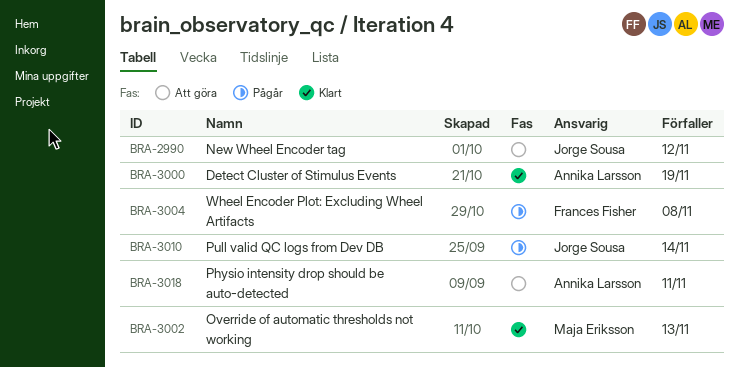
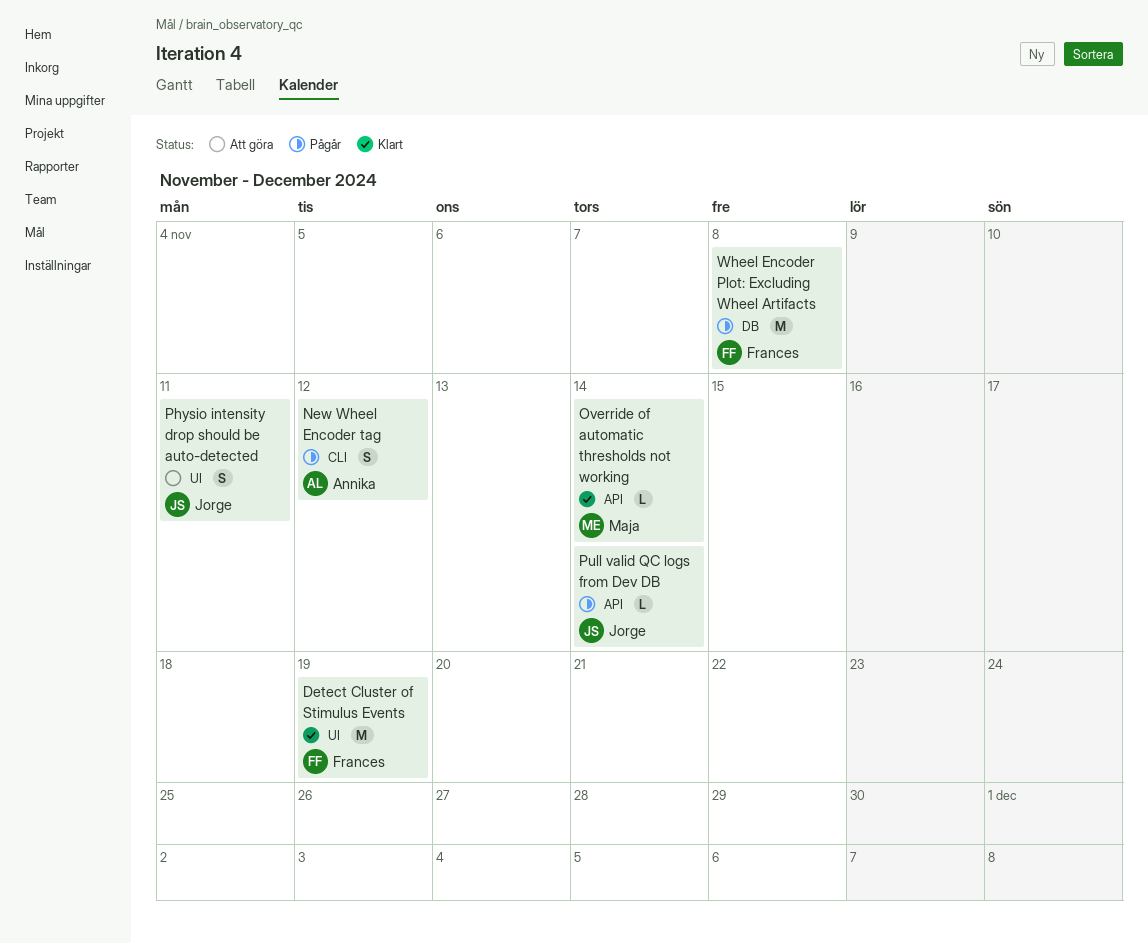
Detect Cluster of Stimulus Events, owner: Annika Larsson -> Frances Fisher
New Wheel Encoder tag, status: Att göra -> Pågår
New Wheel Encoder tag, owner: Jorge Sousa -> Annika Larsson
Override of automatic thresholds not working, due: Nov 13 -> Nov 14
Physio intensity drop should be auto-detected, owner: Annika Larsson -> Jorge Sousa

